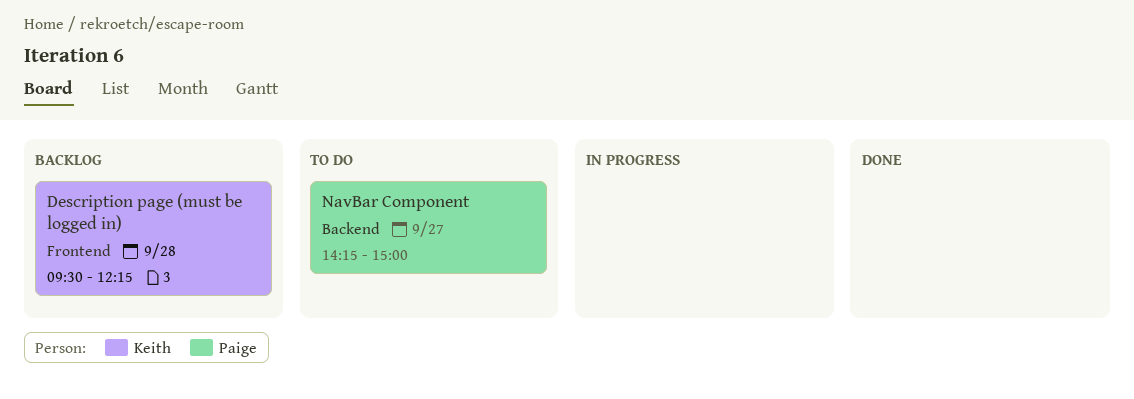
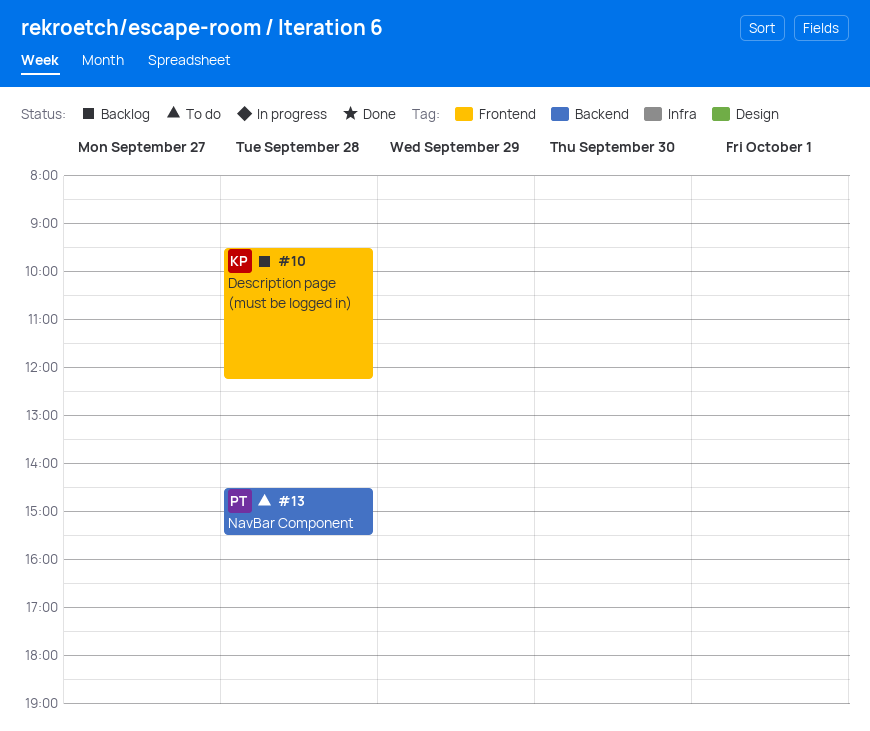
NavBar Component, day: Sep 27 -> Sep 28
NavBar Component, begins: 14:15 -> 14:30
NavBar Component, ends: 15:00 -> 15:30

